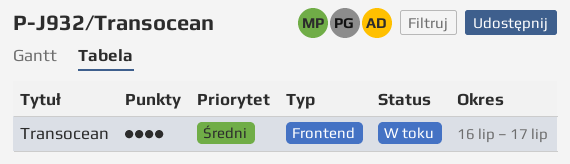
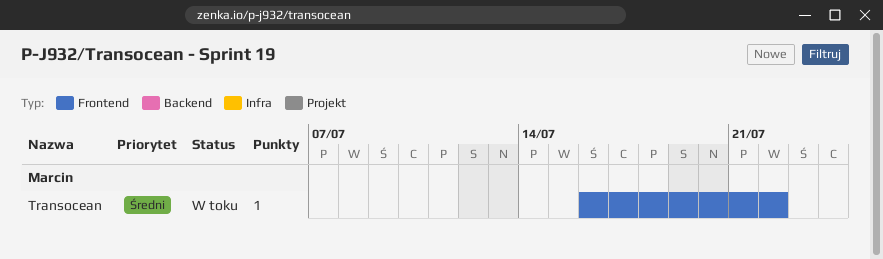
Transocean, estimate: 4 -> 1
Transocean, due: Jul 17 -> Jul 22

